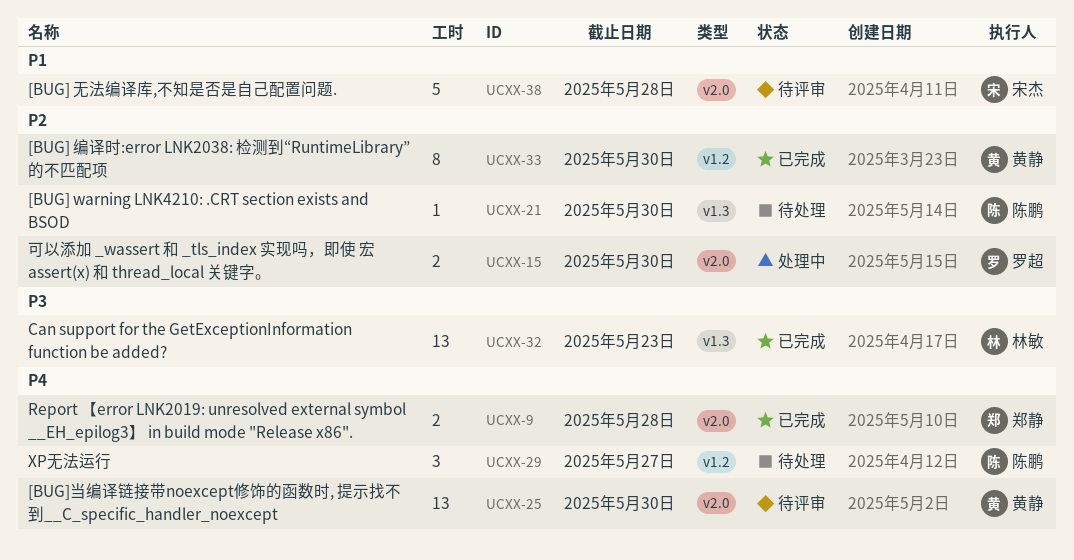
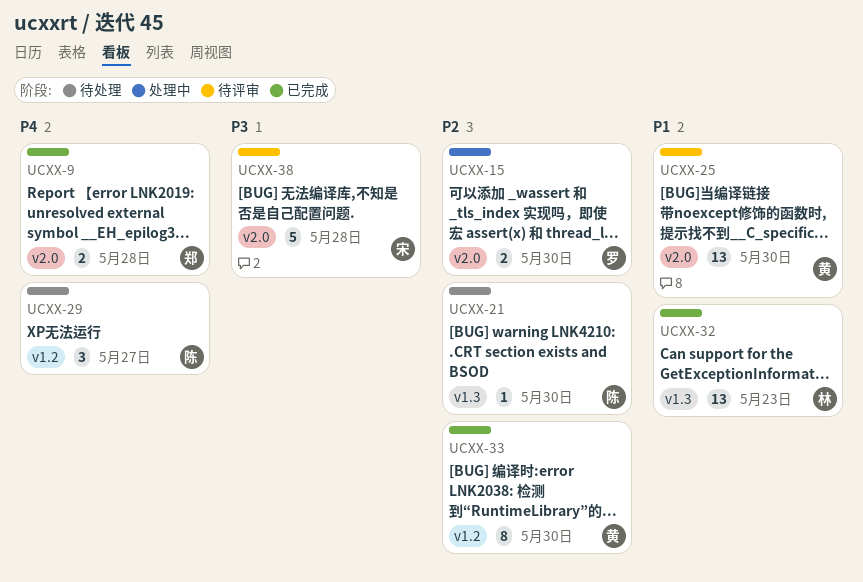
UCXX-25, priority: P4 -> P1
UCXX-32, priority: P3 -> P1
UCXX-38, priority: P1 -> P3

